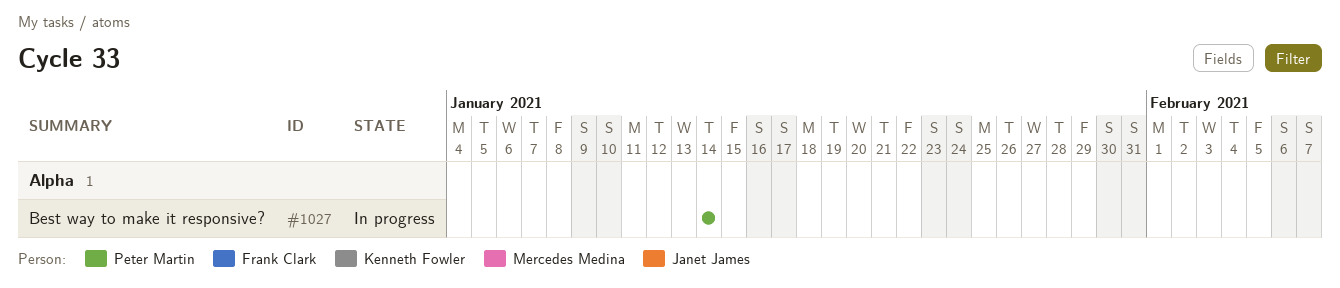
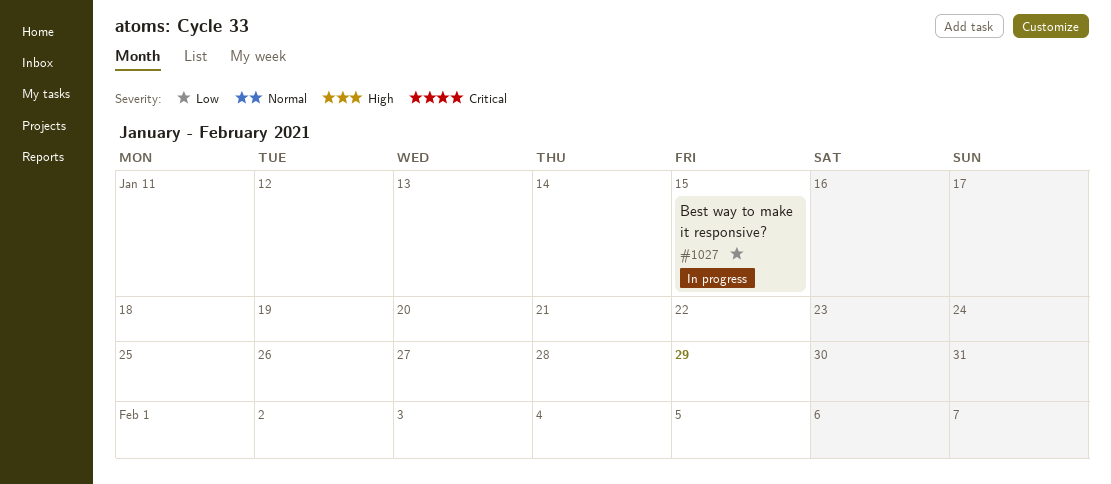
#1027, due: Jan 14 -> Jan 15

